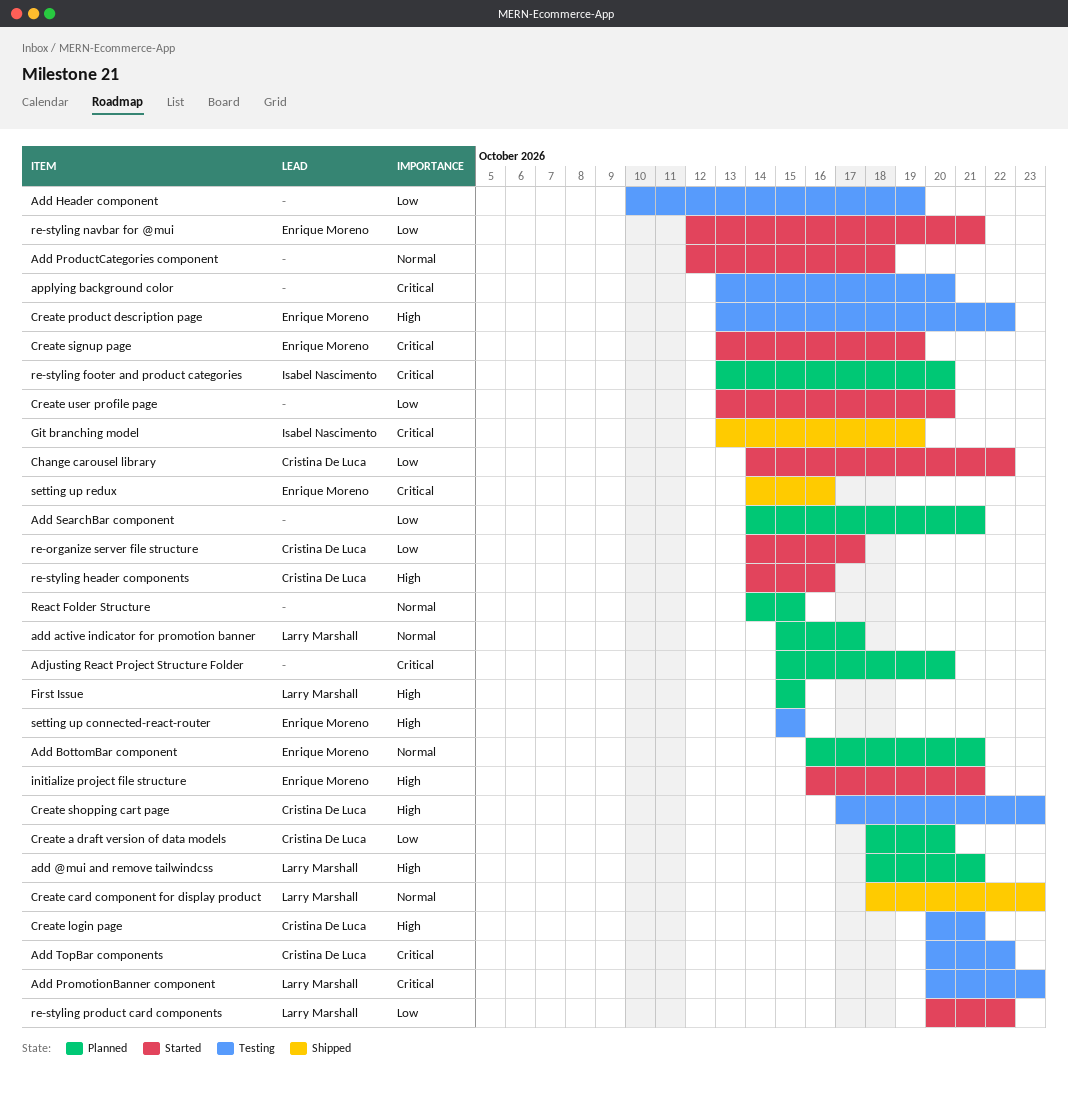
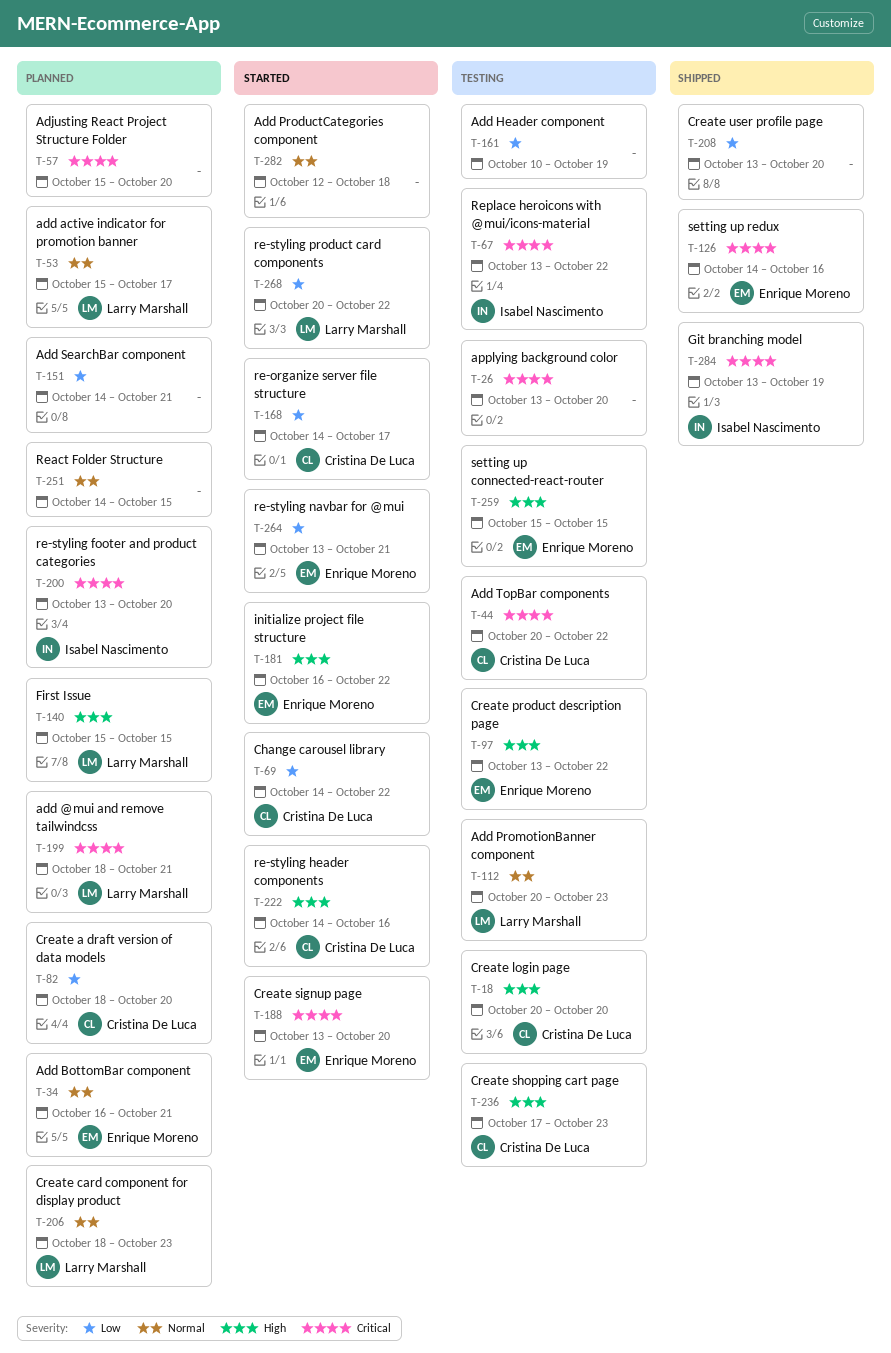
add @mui and remove tailwindcss, priority: High -> Critical
Add PromotionBanner component, priority: Critical -> Normal
Create card component for display product, status: Shipped -> Planned
Create login page, due: Oct 21 -> Oct 20
Create signup page, due: Oct 19 -> Oct 20
Create user profile page, status: Started -> Shipped
initialize project file structure, due: Oct 21 -> Oct 22
re-styling navbar for @mui, start: Oct 12 -> Oct 13
Replace heroicons with @mui/icons-material: none -> present

